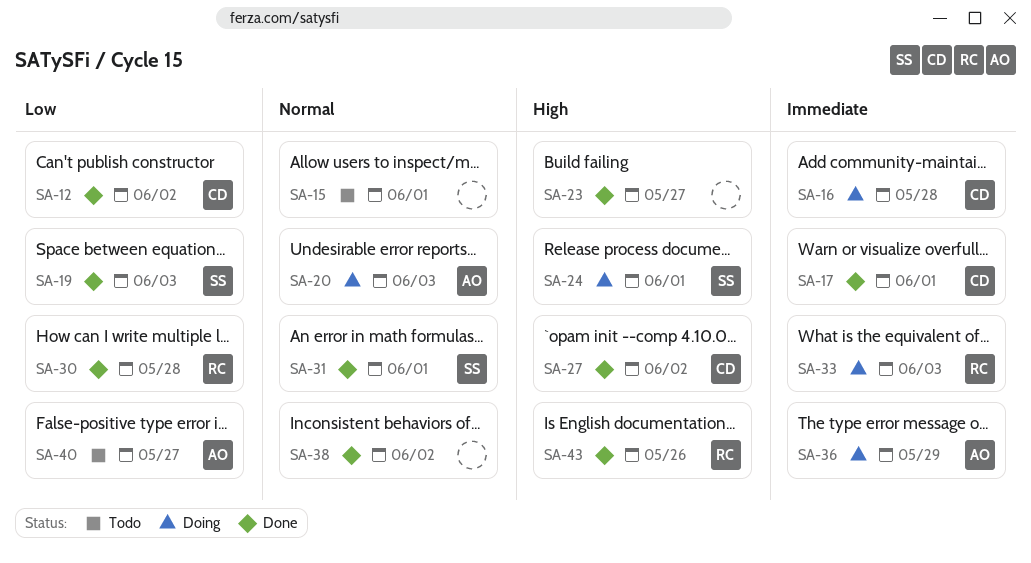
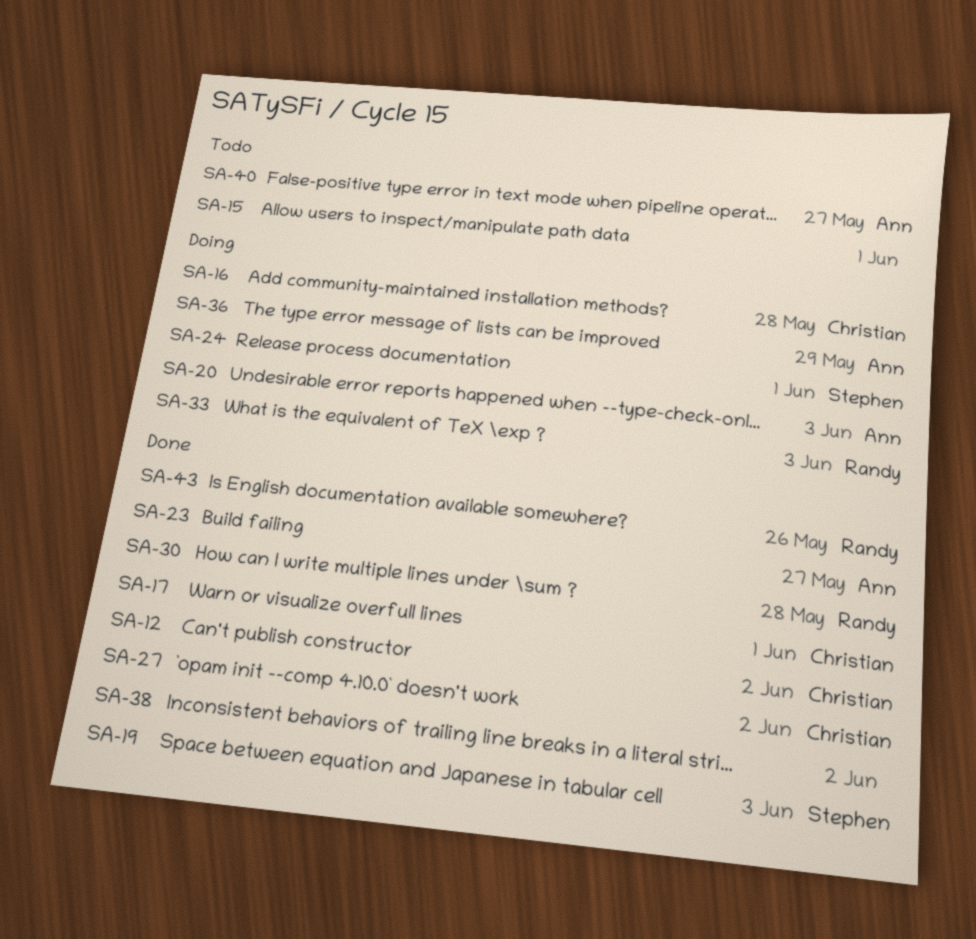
SA-23, owner: none -> Ann
SA-31: present -> none

